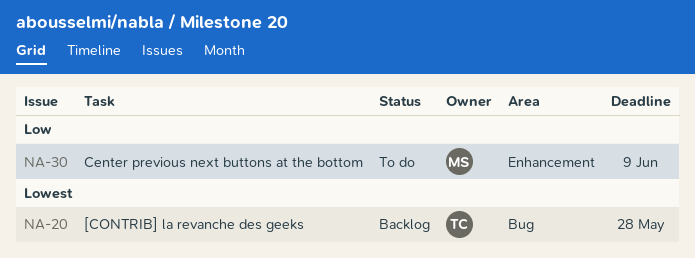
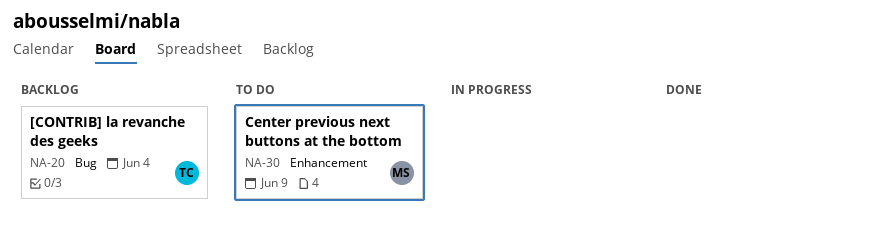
NA-20, due: May 28 -> Jun 4

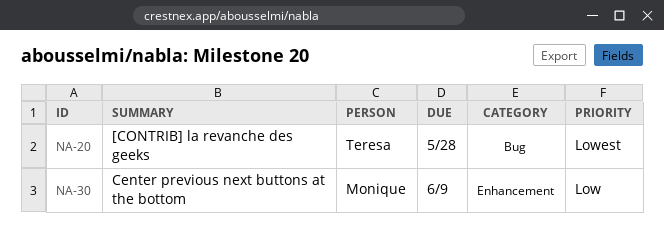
NA-20, due: Jun 4 -> May 28

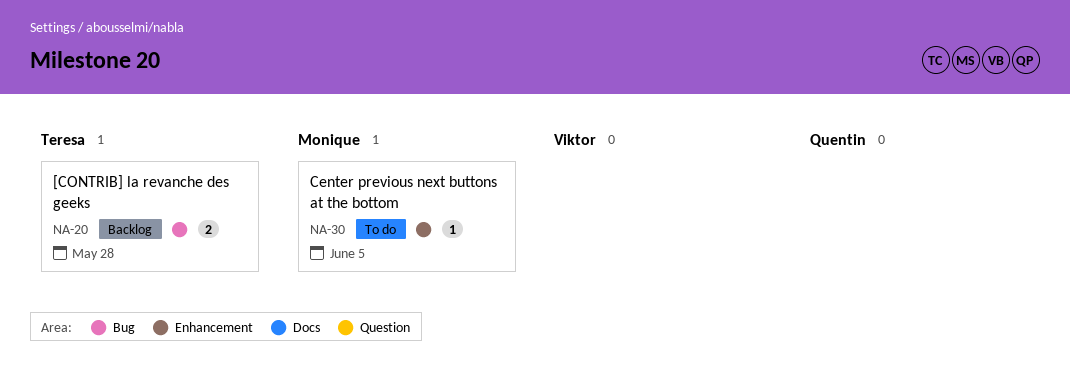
NA-30, due: Jun 9 -> Jun 5

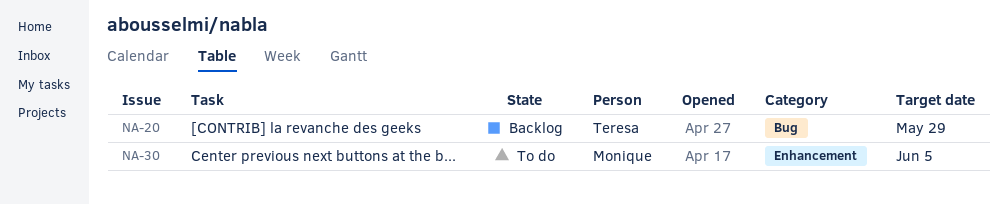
NA-20, due: May 28 -> May 29

